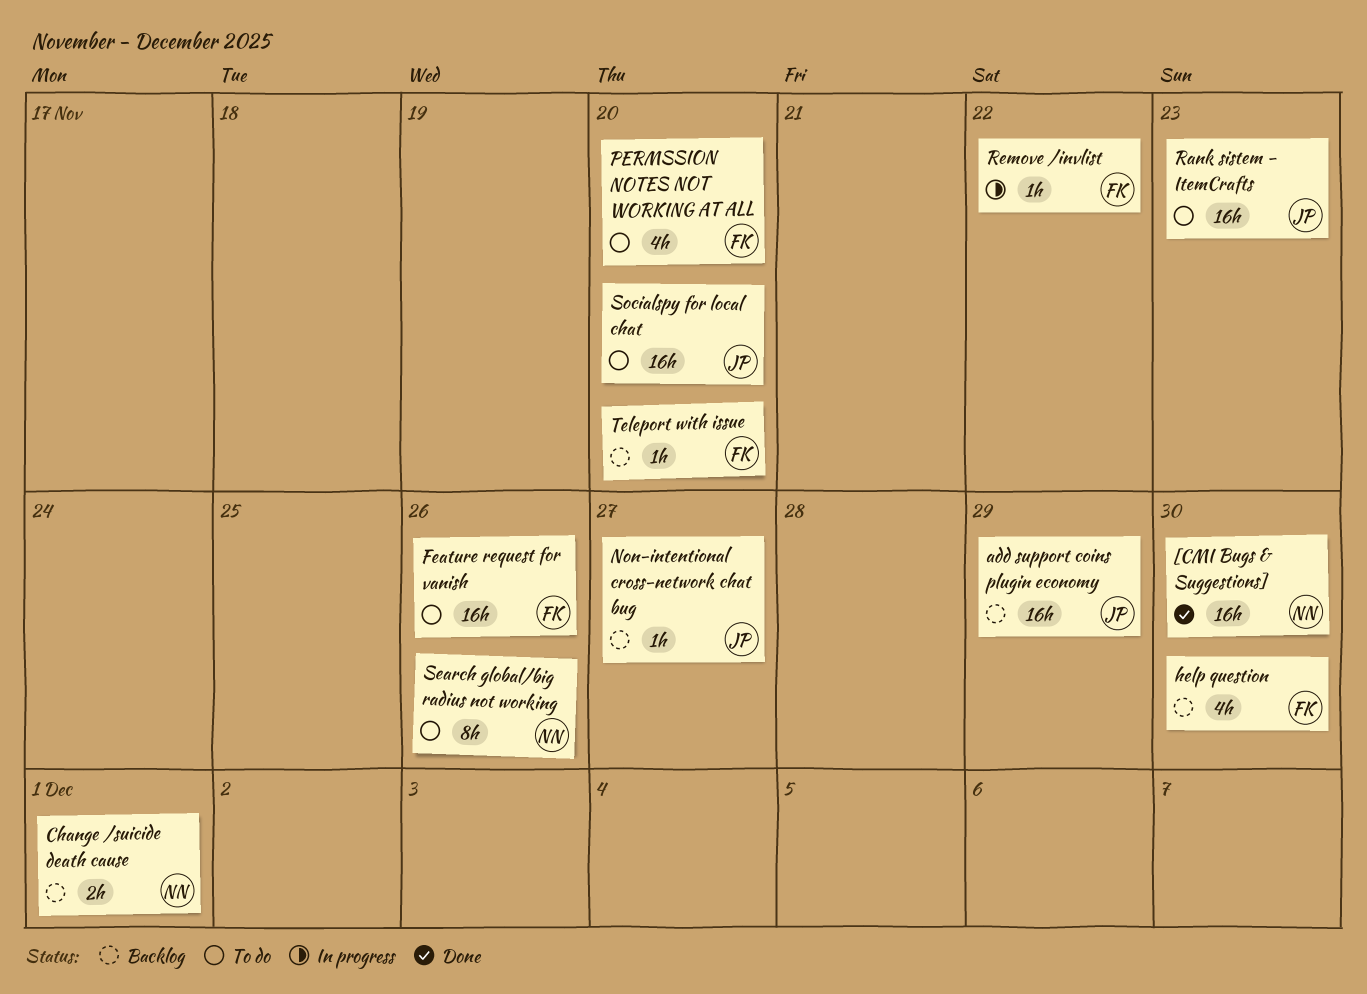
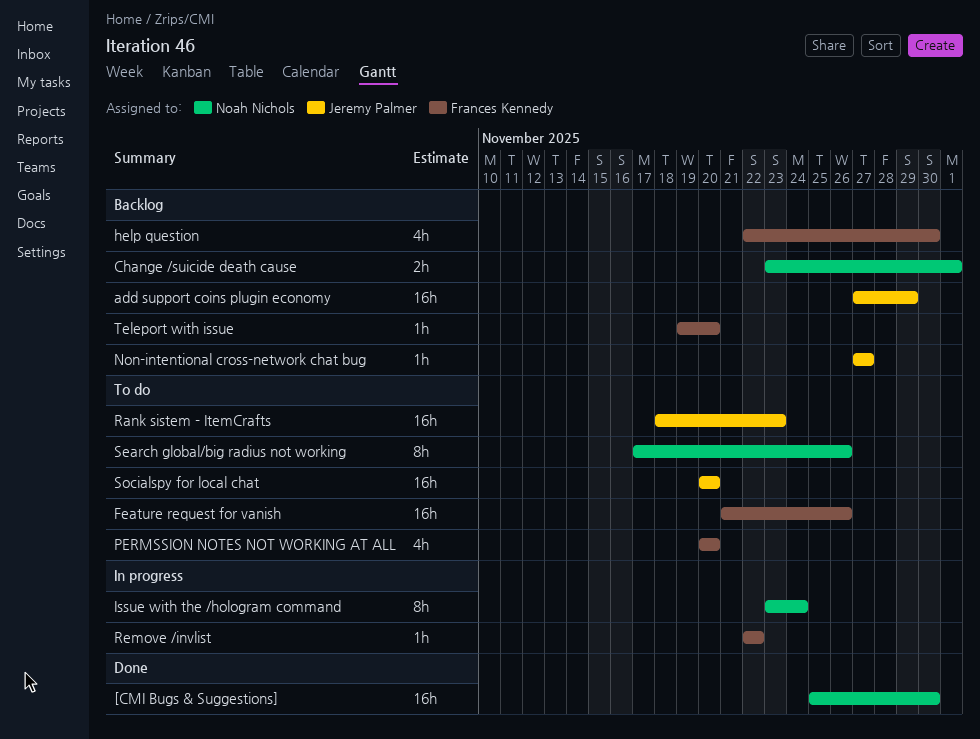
Issue with the /hologram command: none -> present

